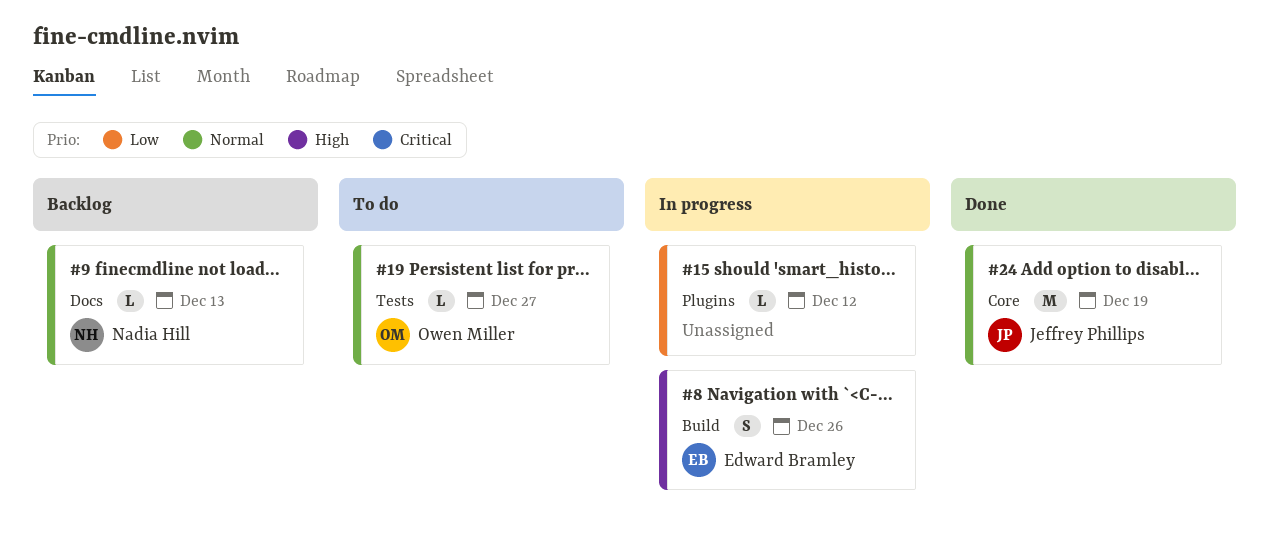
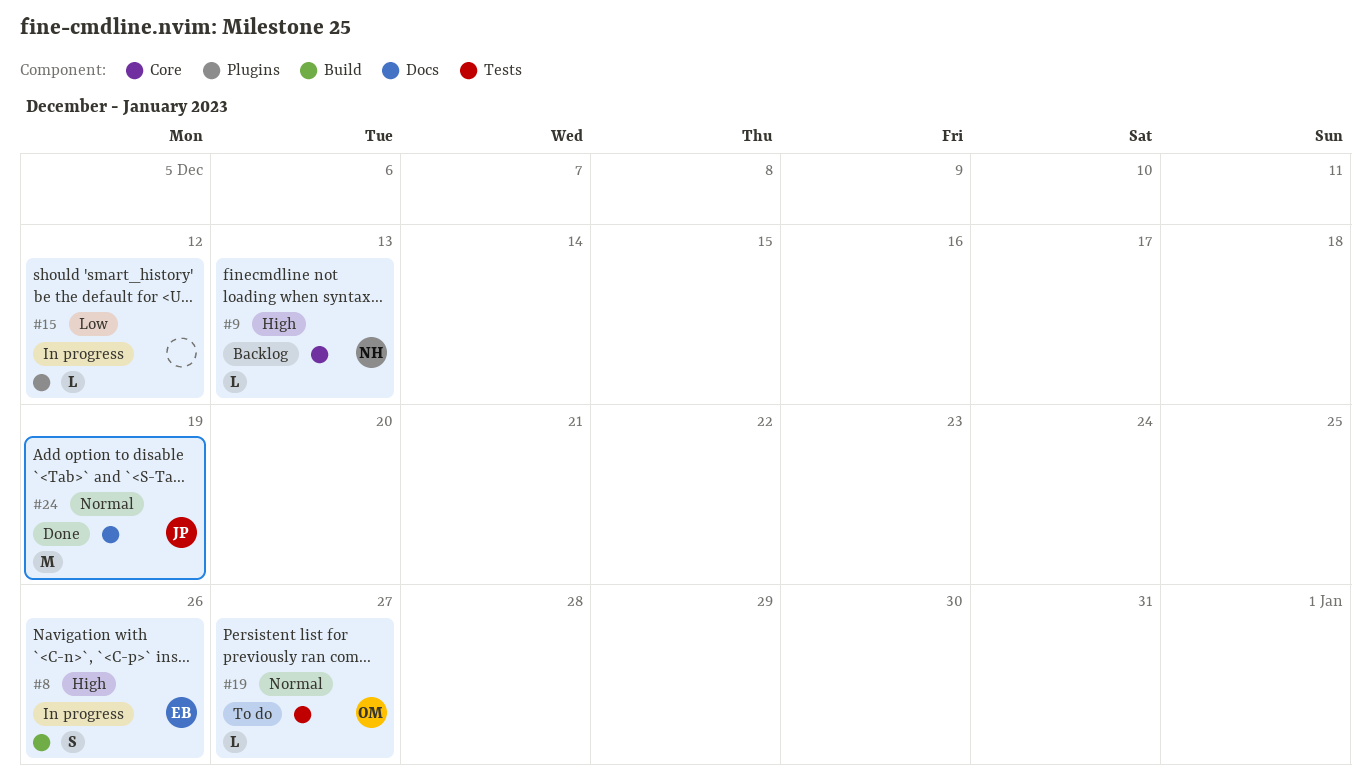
#9, priority: Normal -> High
#9, label: Docs -> Core
#24, label: Core -> Docs

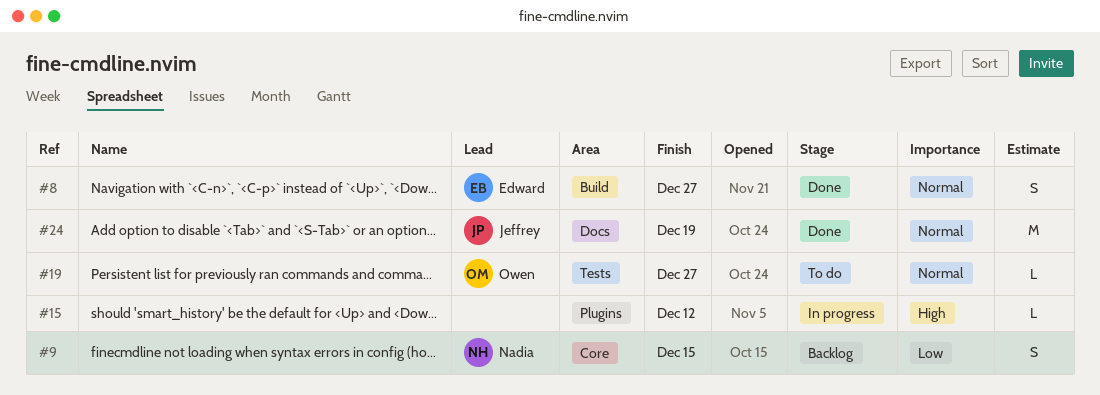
#8, status: In progress -> Done
#8, priority: High -> Normal
#8, due: Dec 26 -> Dec 27
#9, priority: High -> Low
#9, estimate: L -> S
#9, due: Dec 13 -> Dec 15
#15, priority: Low -> High

